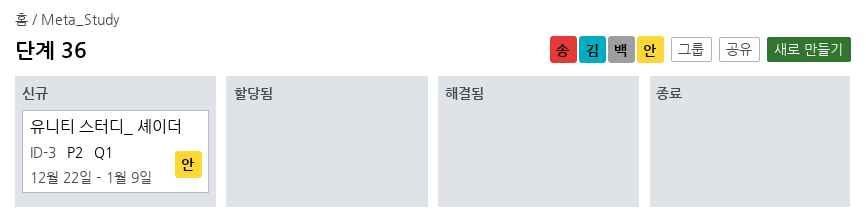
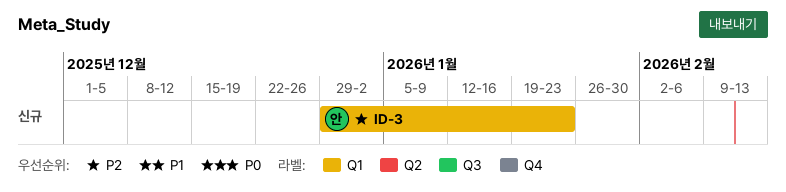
ID-3, start: Dec 22 -> Dec 29
ID-3, due: Jan 9 -> Jan 23

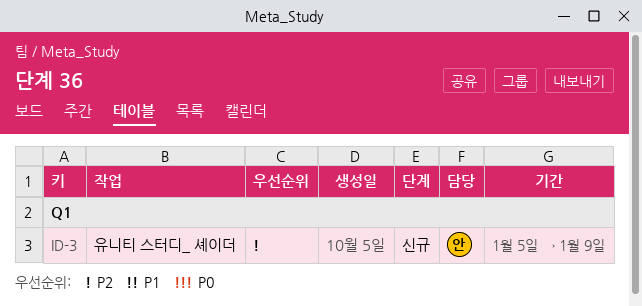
ID-3, start: Dec 29 -> Jan 5
ID-3, due: Jan 23 -> Jan 9

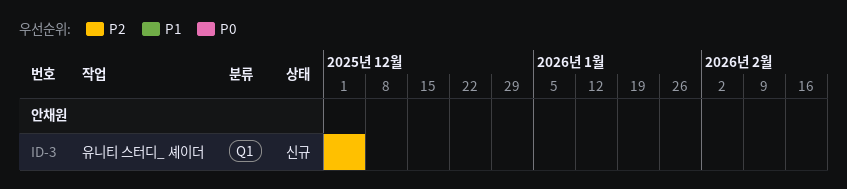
ID-3, start: Jan 5 -> Dec 1
ID-3, due: Jan 9 -> Dec 5

